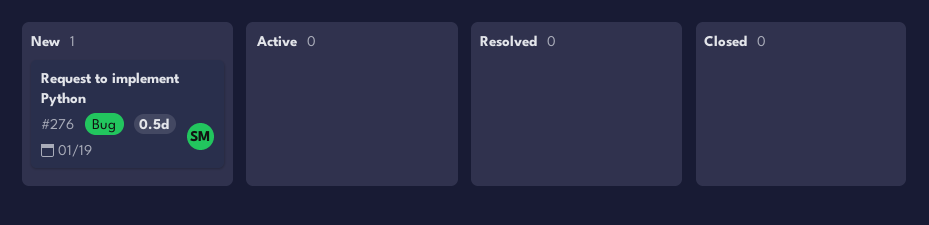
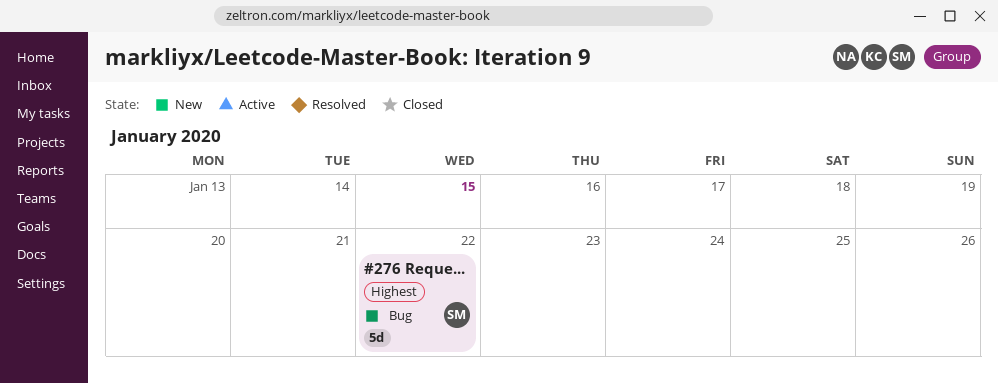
#276, estimate: 0.5d -> 5d
#276, due: Jan 19 -> Jan 22

